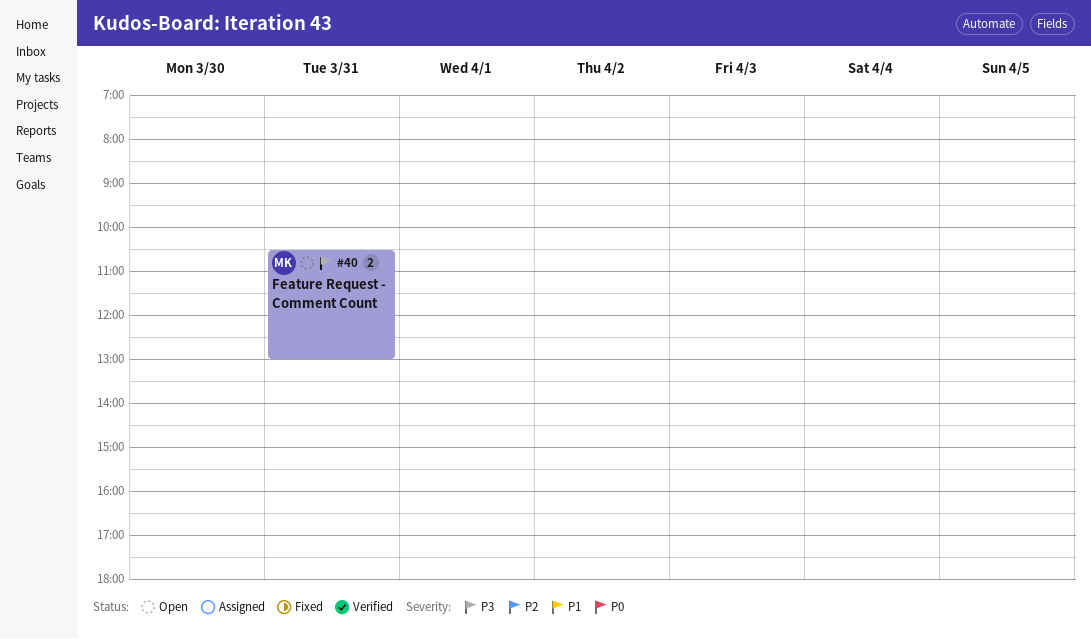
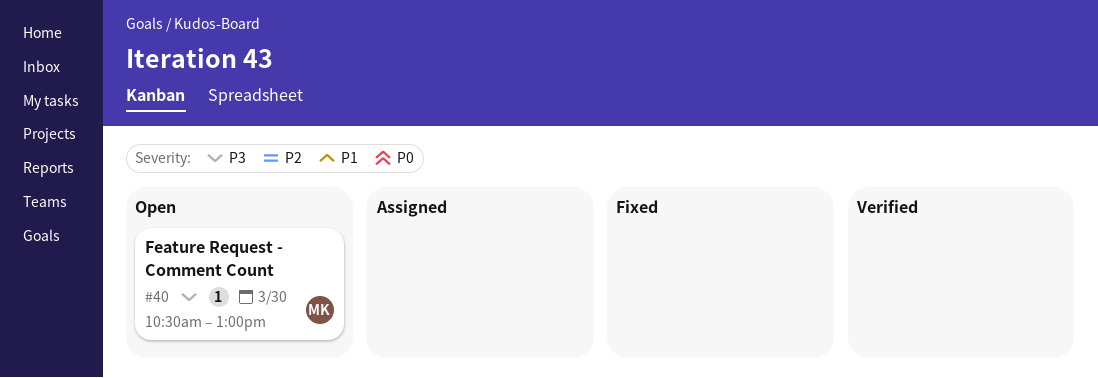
#40, estimate: 2 -> 1
#40, day: Mar 31 -> Mar 30

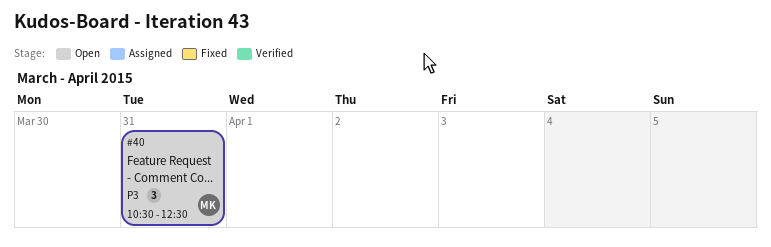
#40, estimate: 1 -> 3
#40, day: Mar 30 -> Mar 31
#40, ends: 13:00 -> 12:30

